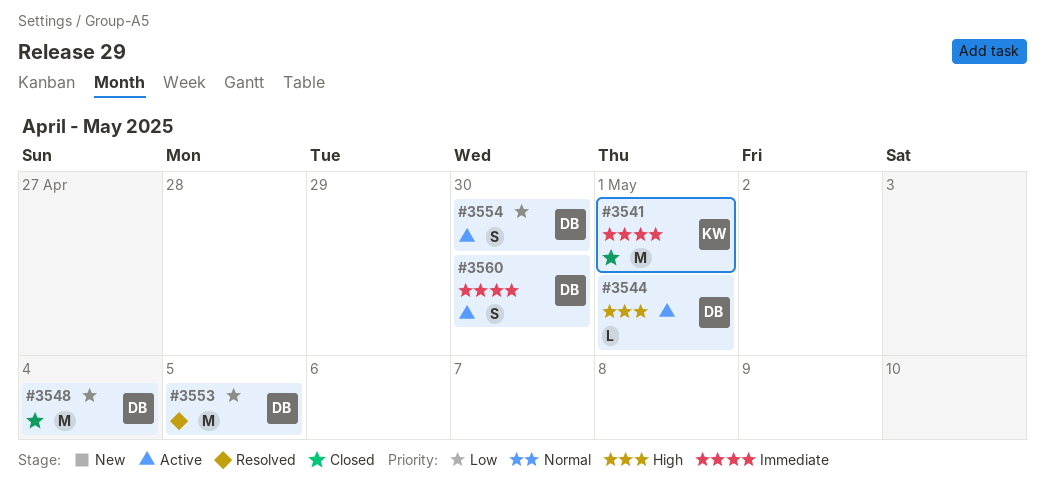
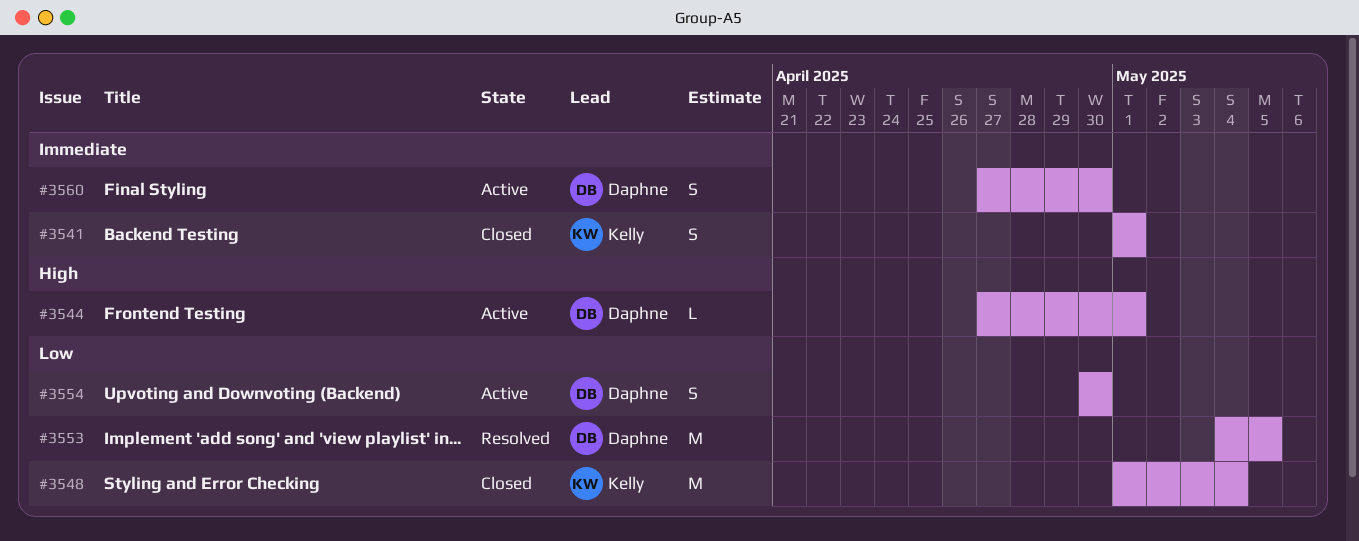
#3541, estimate: M -> S
#3548, owner: Daphne -> Kelly

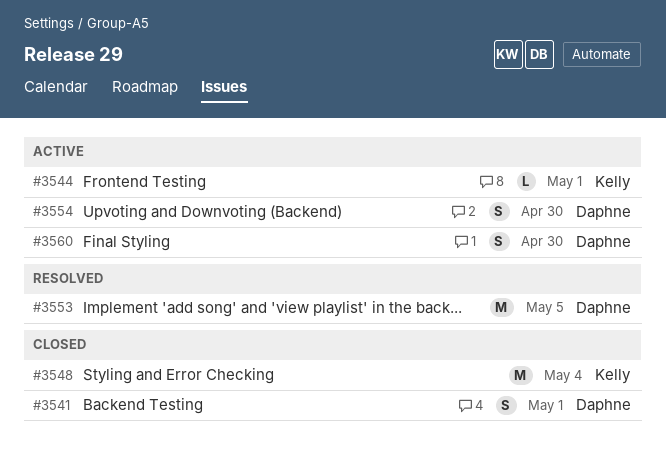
#3541, owner: Kelly -> Daphne
#3544, owner: Daphne -> Kelly

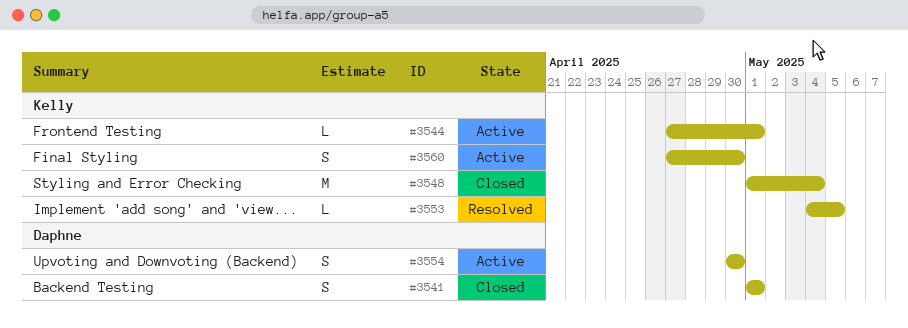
#3553, owner: Daphne -> Kelly
#3553, estimate: M -> L
#3560, owner: Daphne -> Kelly

